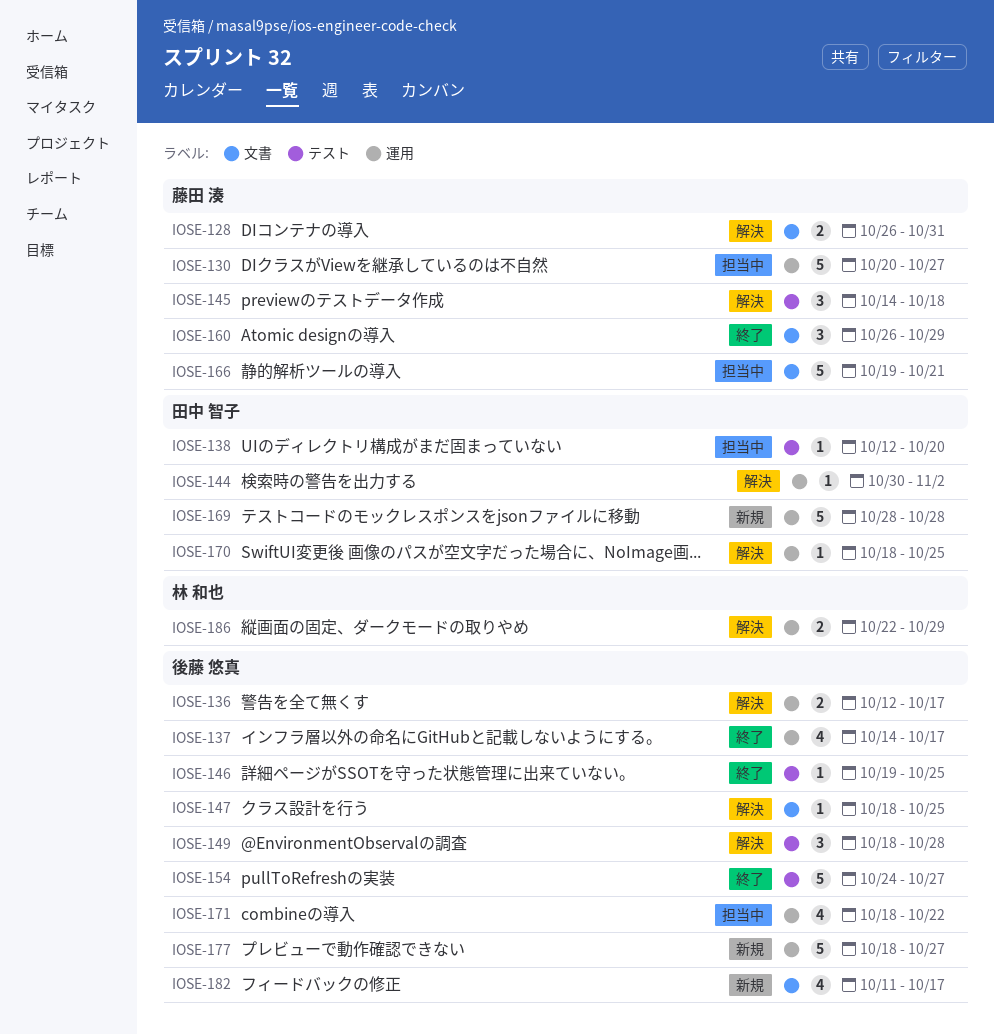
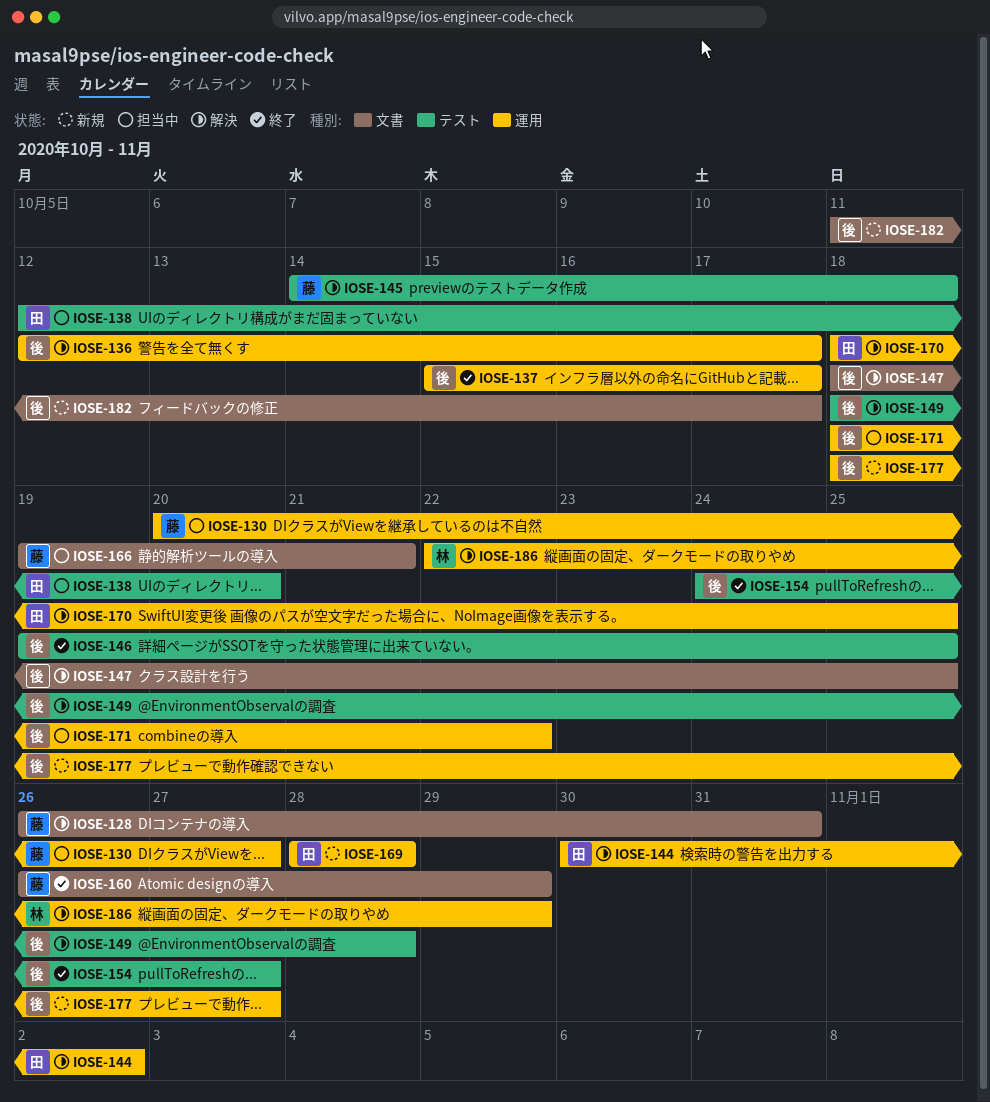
IOSE-137, start: Oct 14 -> Oct 15

